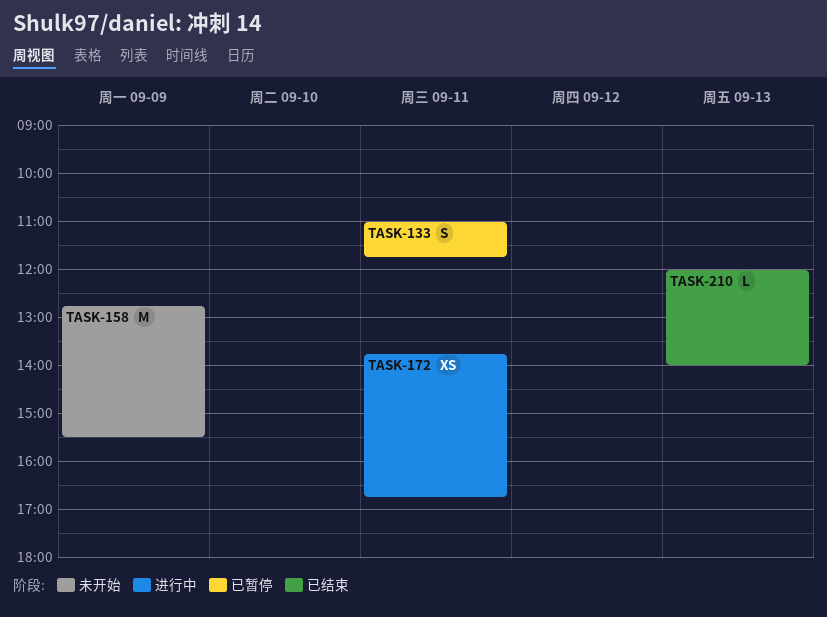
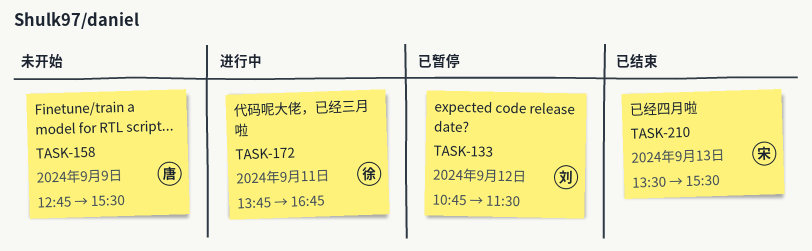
TASK-133, day: Sep 11 -> Sep 12
TASK-133, begins: 11:00 -> 10:45
TASK-133, ends: 11:45 -> 11:30
TASK-210, begins: 12:00 -> 13:30
TASK-210, ends: 14:00 -> 15:30

